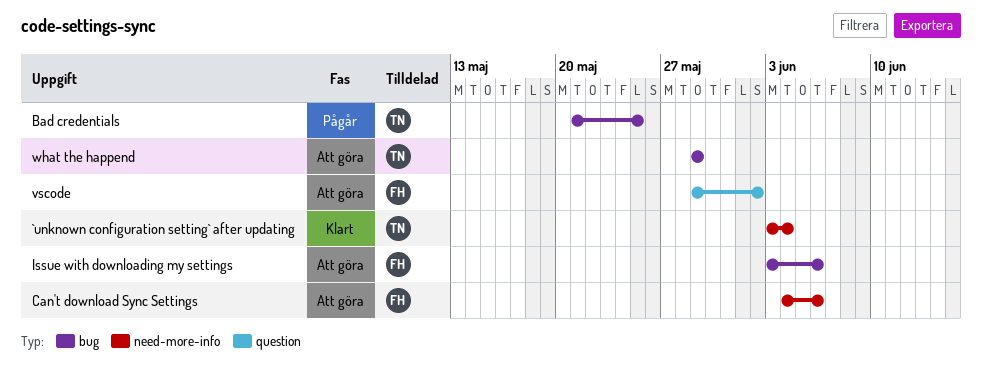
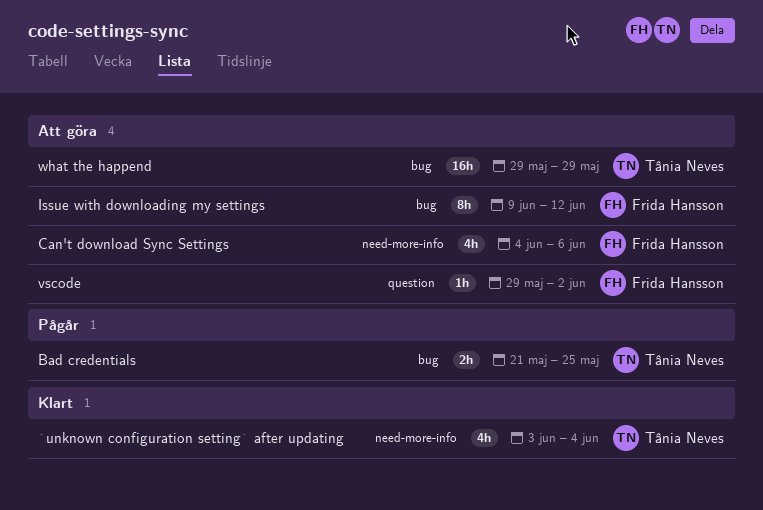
Issue with downloading my settings, start: Jun 3 -> Jun 9
Issue with downloading my settings, due: Jun 6 -> Jun 12

